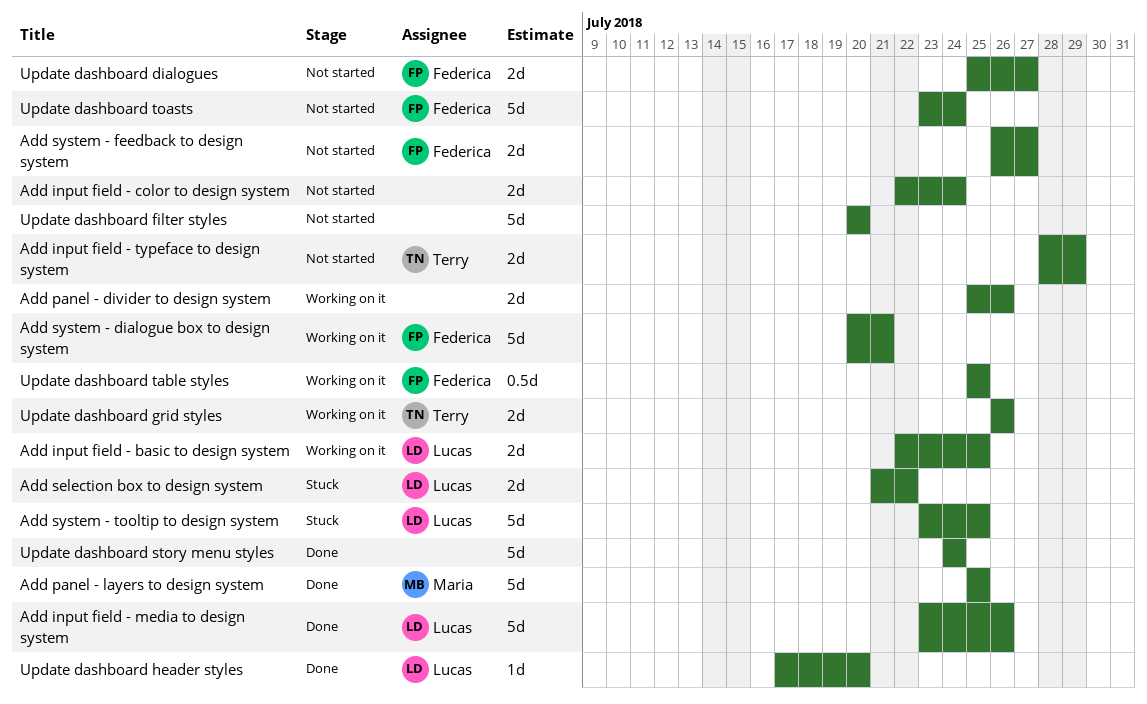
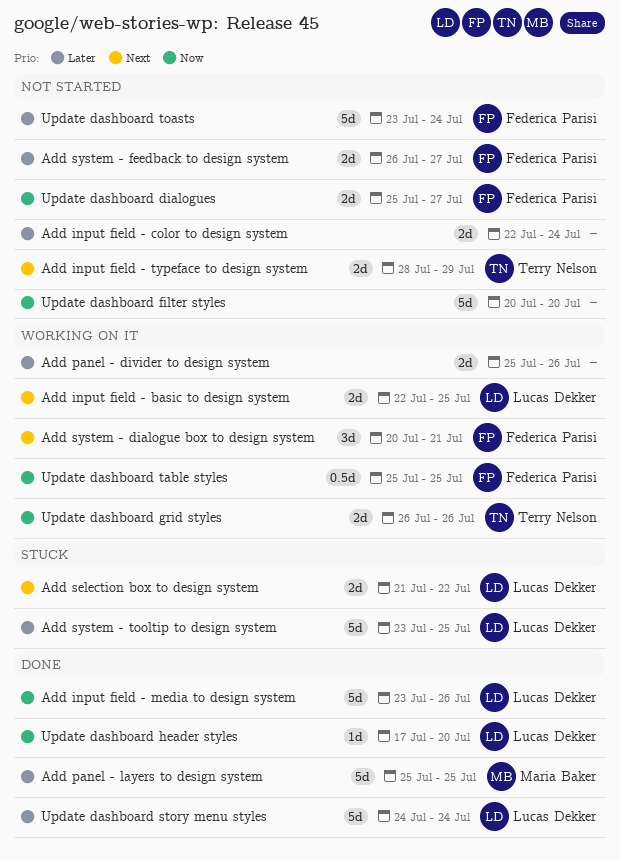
Add system - dialogue box to design system, estimate: 5d -> 3d
Update dashboard story menu styles, owner: none -> Lucas Dekker

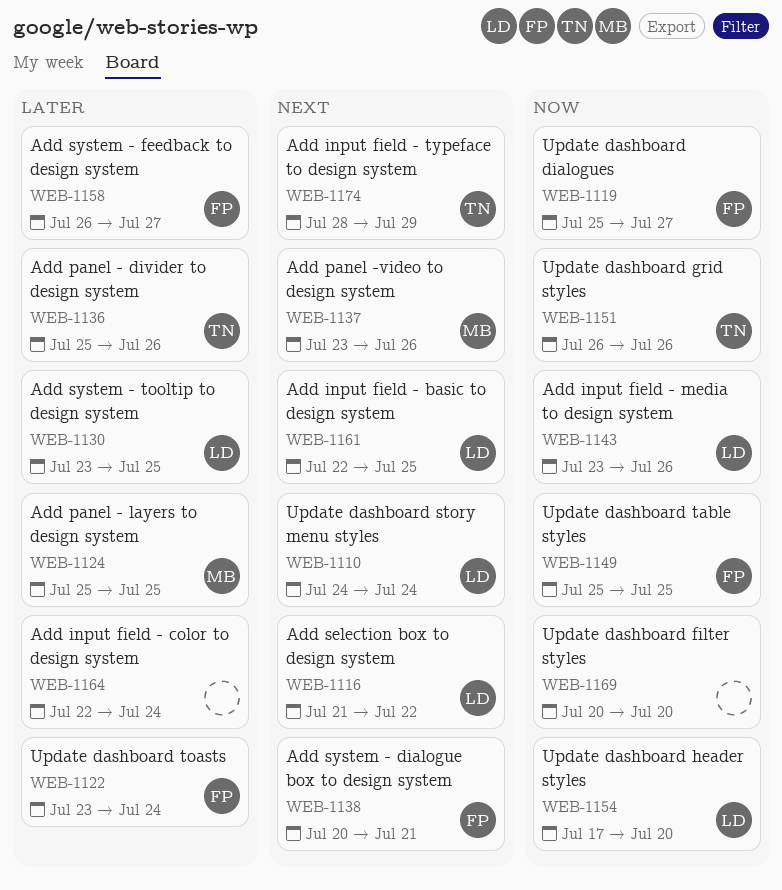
Add panel - divider to design system, owner: none -> Terry Nelson
Add panel -video to design system: none -> present
Update dashboard story menu styles, priority: Later -> Next

